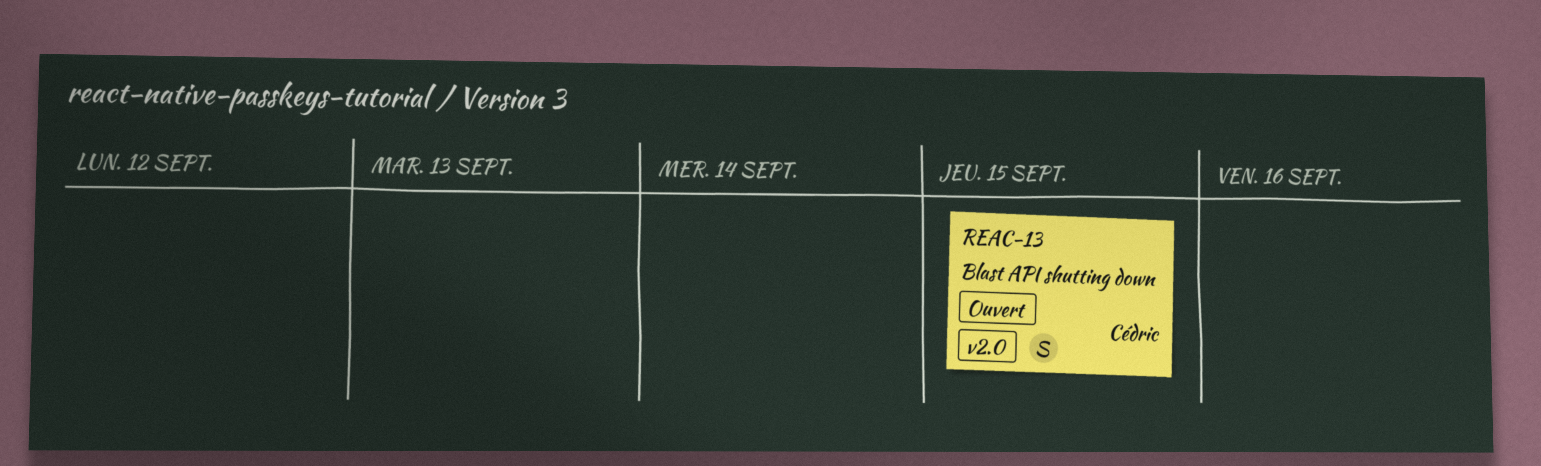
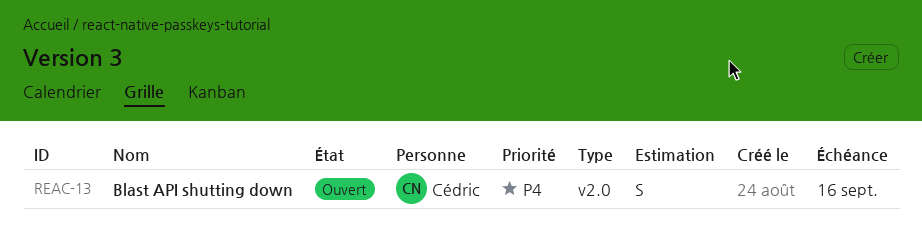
REAC-13, due: Sep 15 -> Sep 16

